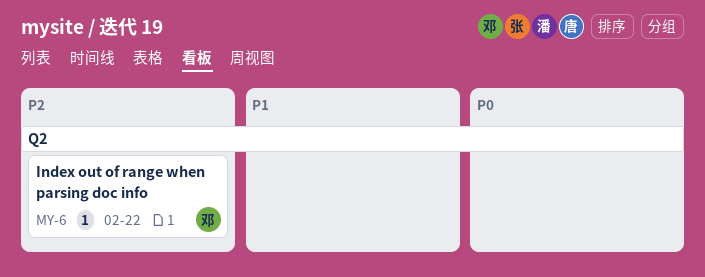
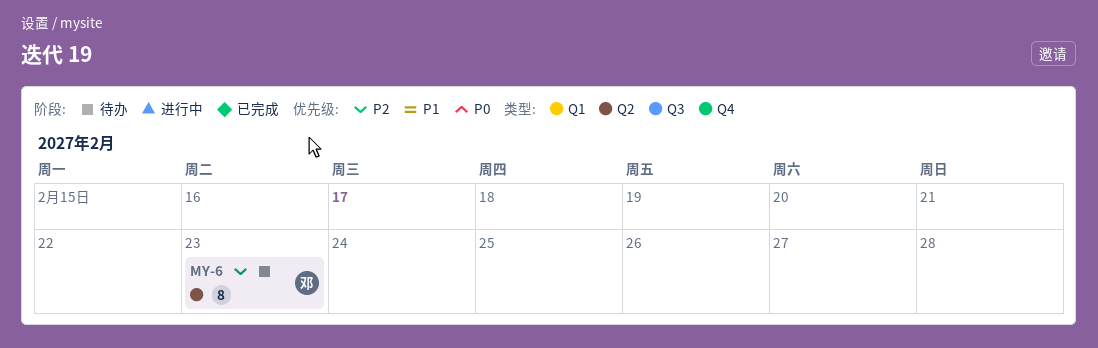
MY-6, estimate: 1 -> 8
MY-6, due: Feb 22 -> Feb 23

